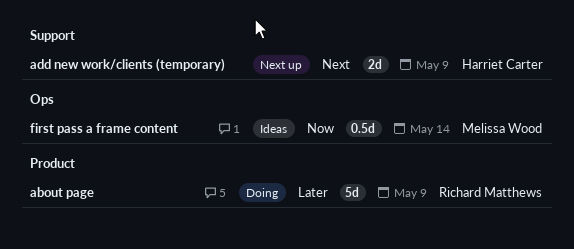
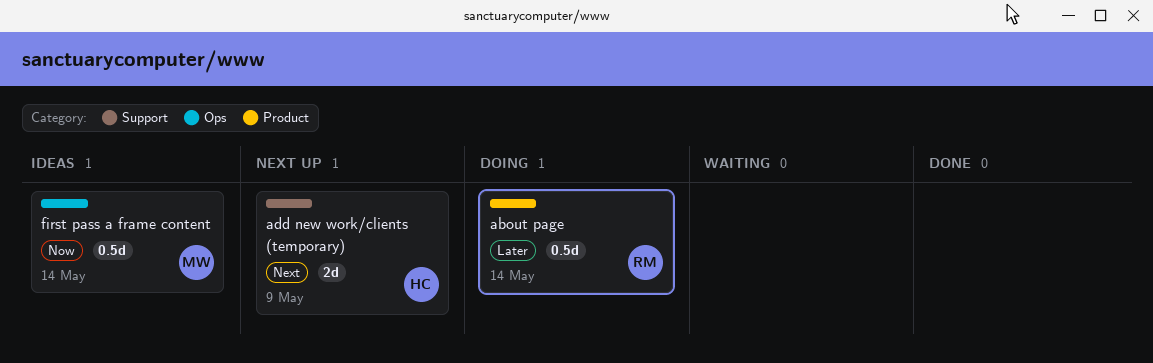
about page, estimate: 5d -> 0.5d
about page, due: May 9 -> May 14

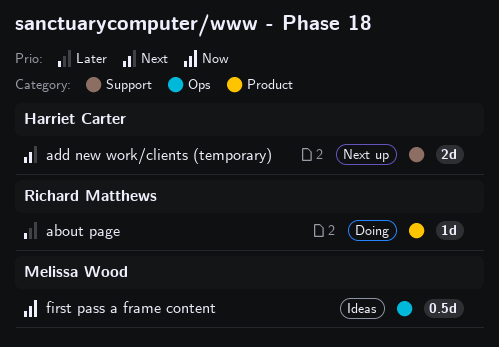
about page, estimate: 0.5d -> 1d

